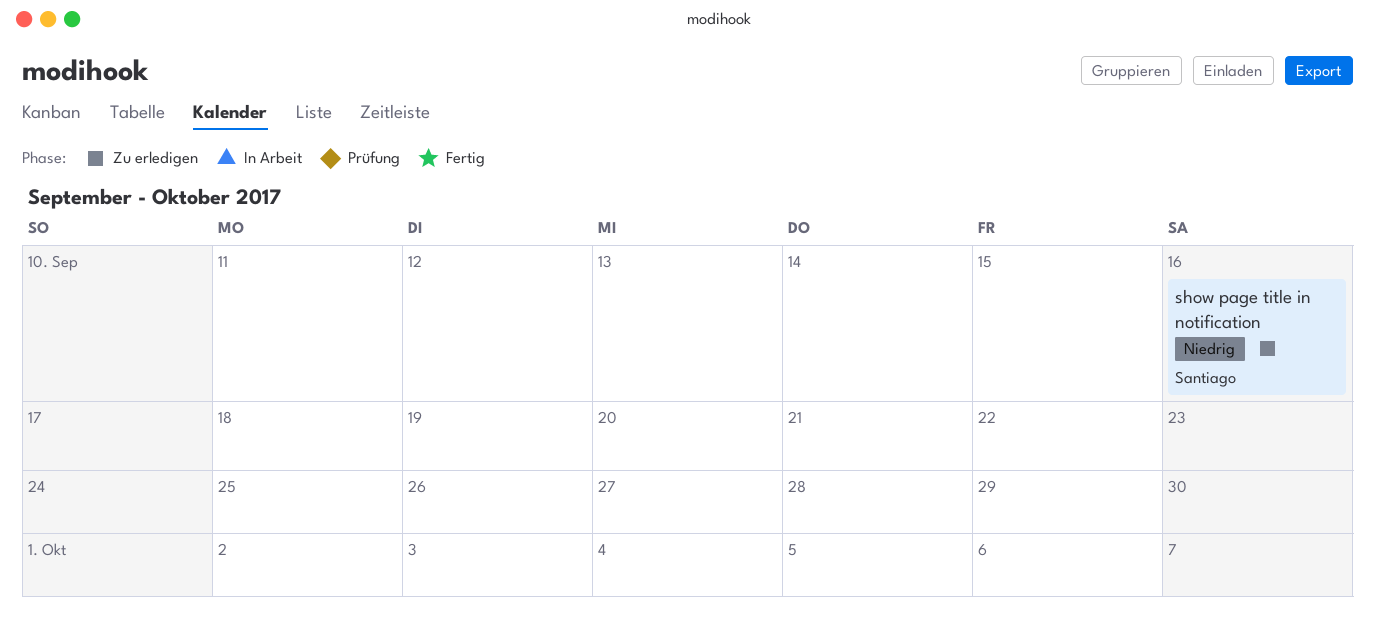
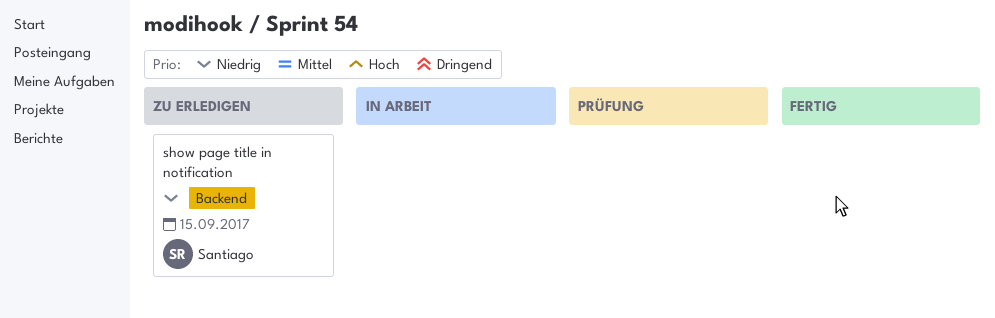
show page title in notification, due: Sep 16 -> Sep 15

